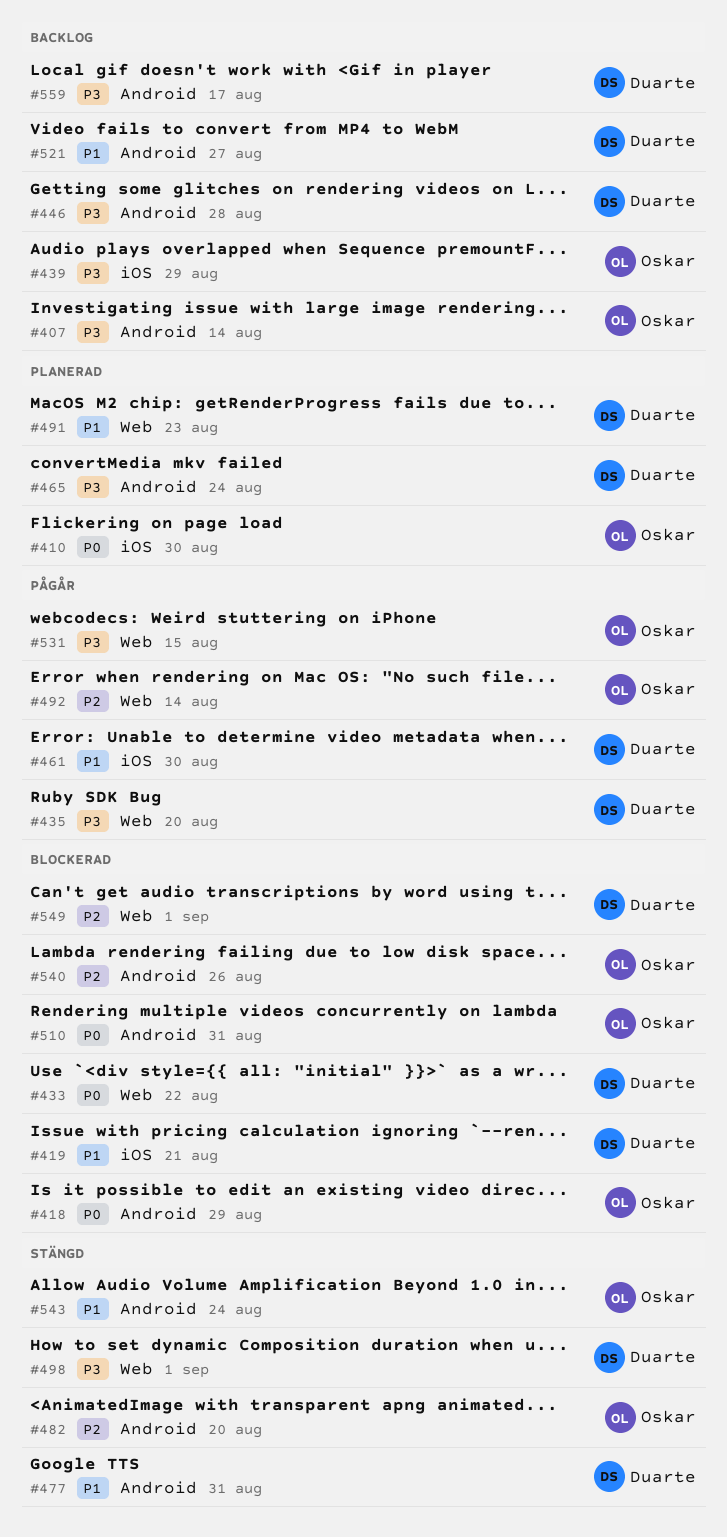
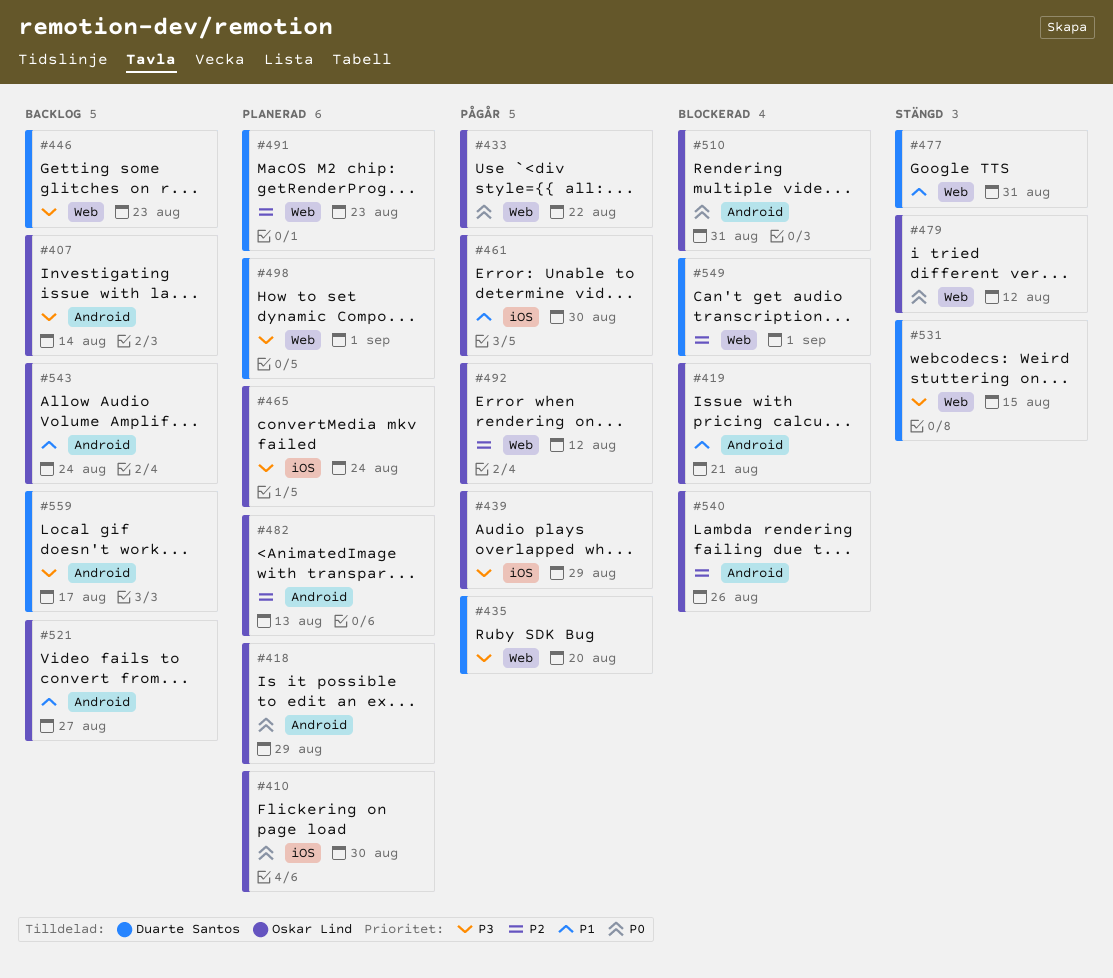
#418, status: Blockerad -> Planerad
#419, owner: Duarte Santos -> Oskar Lind
#419, label: iOS -> Android
#433, status: Blockerad -> Pågår
#433, owner: Duarte Santos -> Oskar Lind
#439, status: Backlog -> Pågår
#446, label: Android -> Web
#446, due: Aug 28 -> Aug 23
#461, owner: Duarte Santos -> Oskar Lind
#465, owner: Duarte Santos -> Oskar Lind
#465, label: Android -> iOS
#477, label: Android -> Web
#479: none -> present
#482, status: Stängd -> Planerad
#482, due: Aug 20 -> Aug 13
#491, priority: P1 -> P2
#492, due: Aug 14 -> Aug 12
#498, status: Stängd -> Planerad
#521, owner: Duarte Santos -> Oskar Lind
#531, status: Pågår -> Stängd
#531, owner: Oskar Lind -> Duarte Santos
#543, status: Stängd -> Backlog

